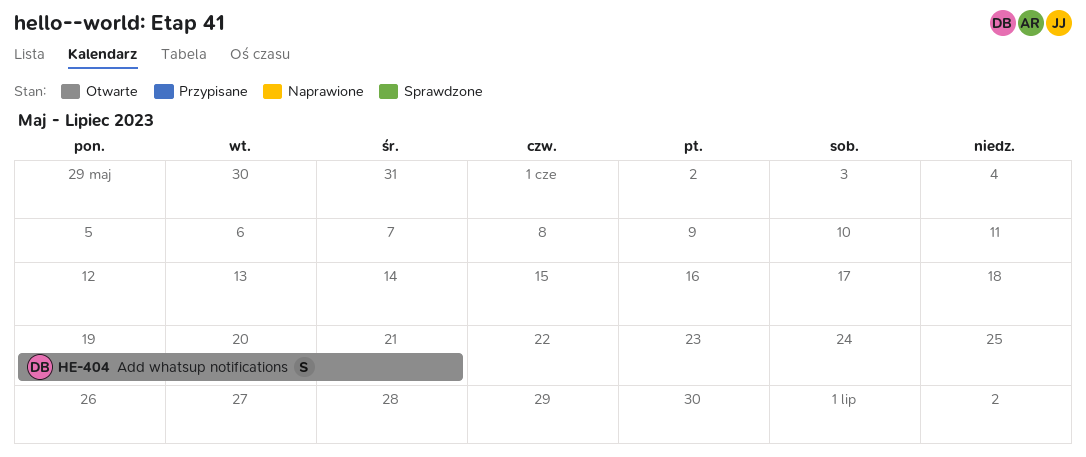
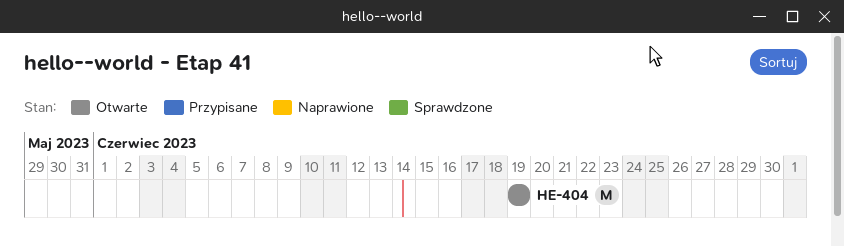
HE-404, estimate: S -> M
HE-404, due: Jun 21 -> Jun 19

